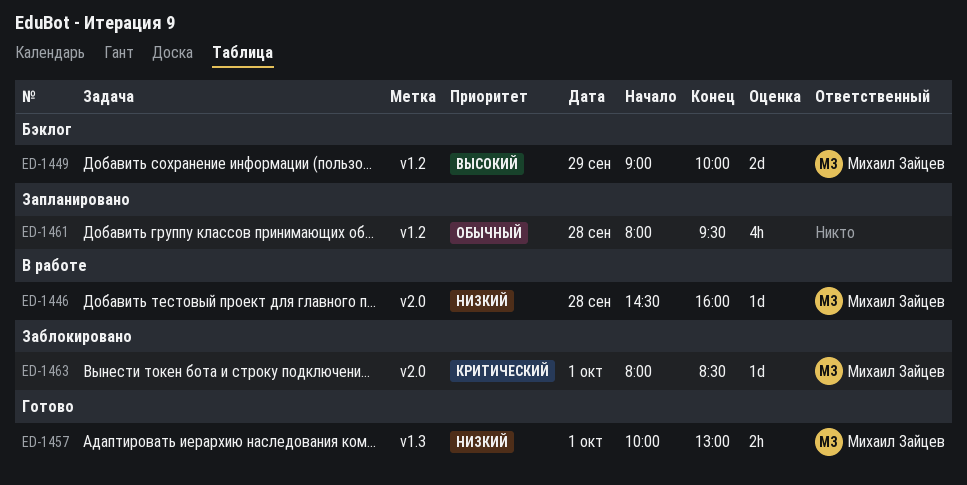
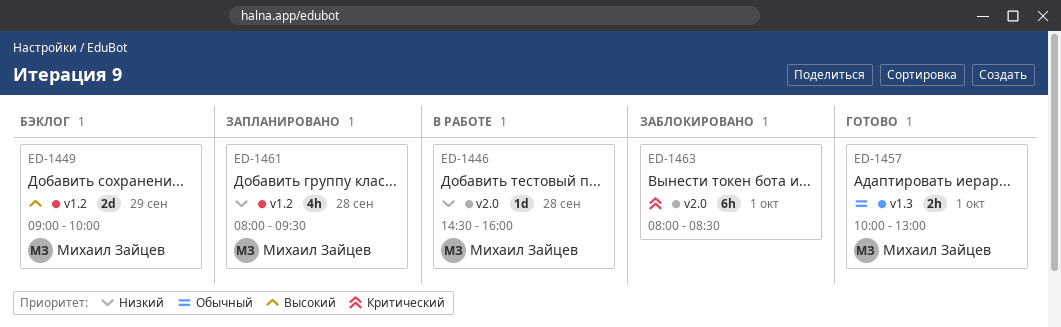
ED-1457, priority: Низкий -> Обычный
ED-1461, owner: none -> Михаил Зайцев
ED-1461, priority: Обычный -> Низкий
ED-1463, owner: Михаил Зайцев -> none
ED-1463, estimate: 1d -> 6h

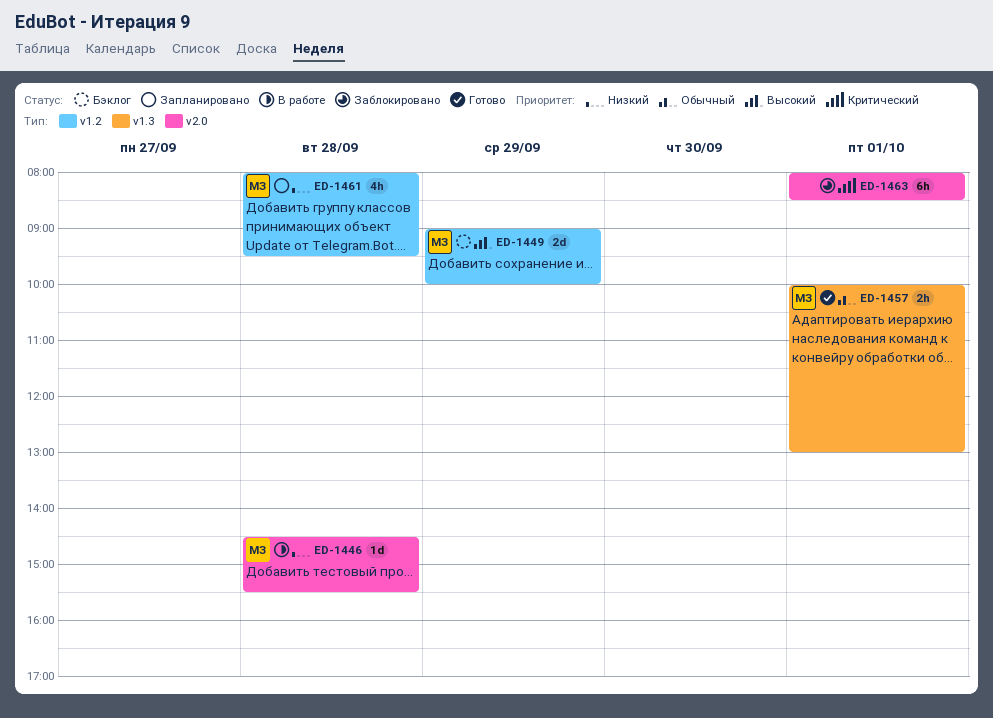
ED-1446, ends: 16:00 -> 15:30

